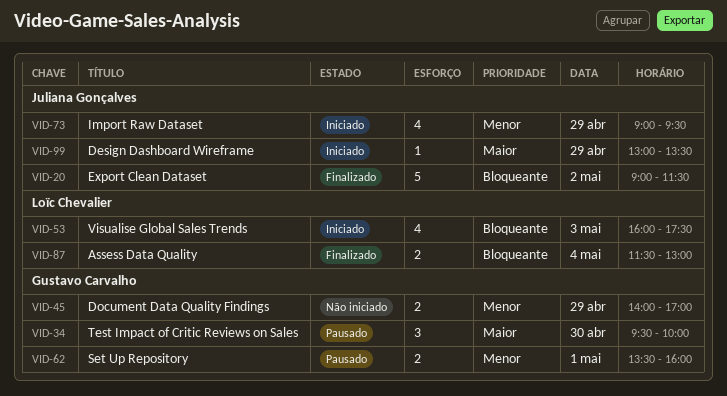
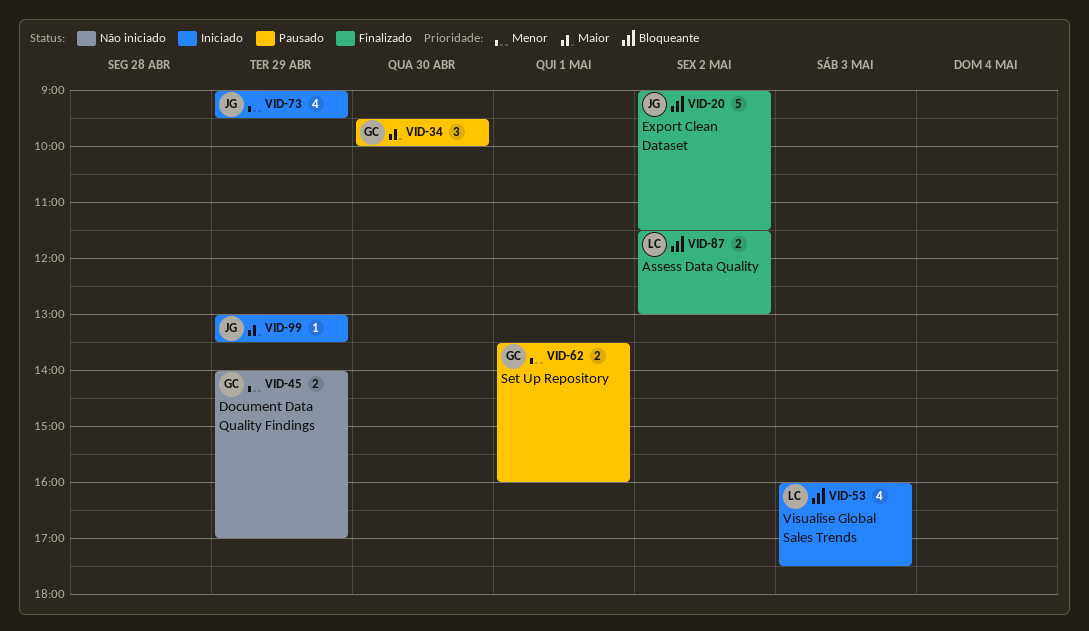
VID-87, day: May 4 -> May 2

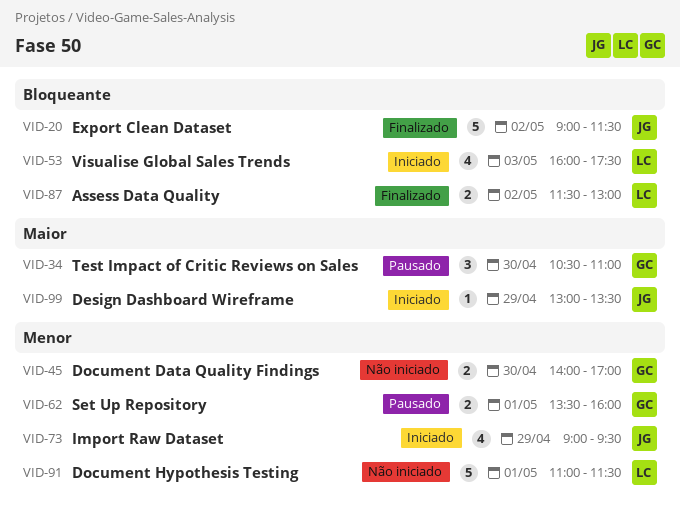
VID-34, begins: 09:30 -> 10:30
VID-34, ends: 10:00 -> 11:00
VID-45, day: Apr 29 -> Apr 30
VID-91: none -> present

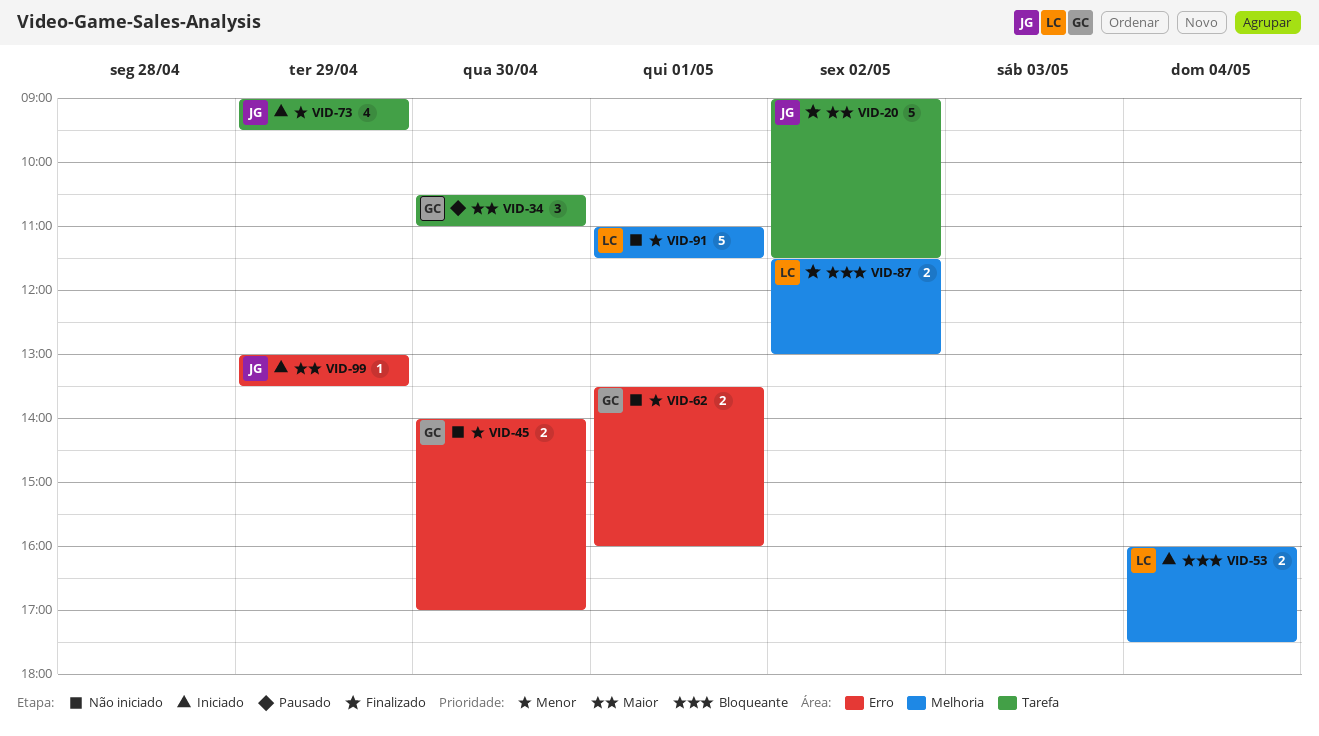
VID-20, priority: Bloqueante -> Maior
VID-53, estimate: 4 -> 2
VID-53, day: May 3 -> May 4
VID-62, status: Pausado -> Não iniciado

